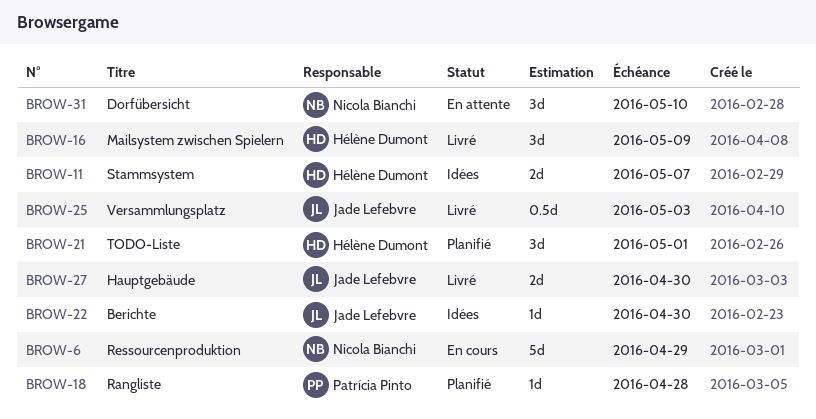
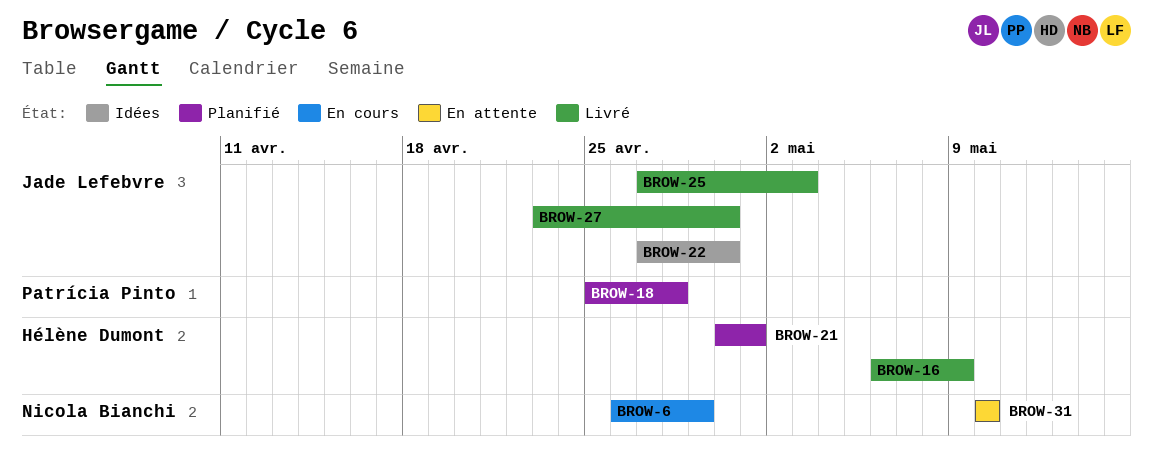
BROW-11: present -> none

